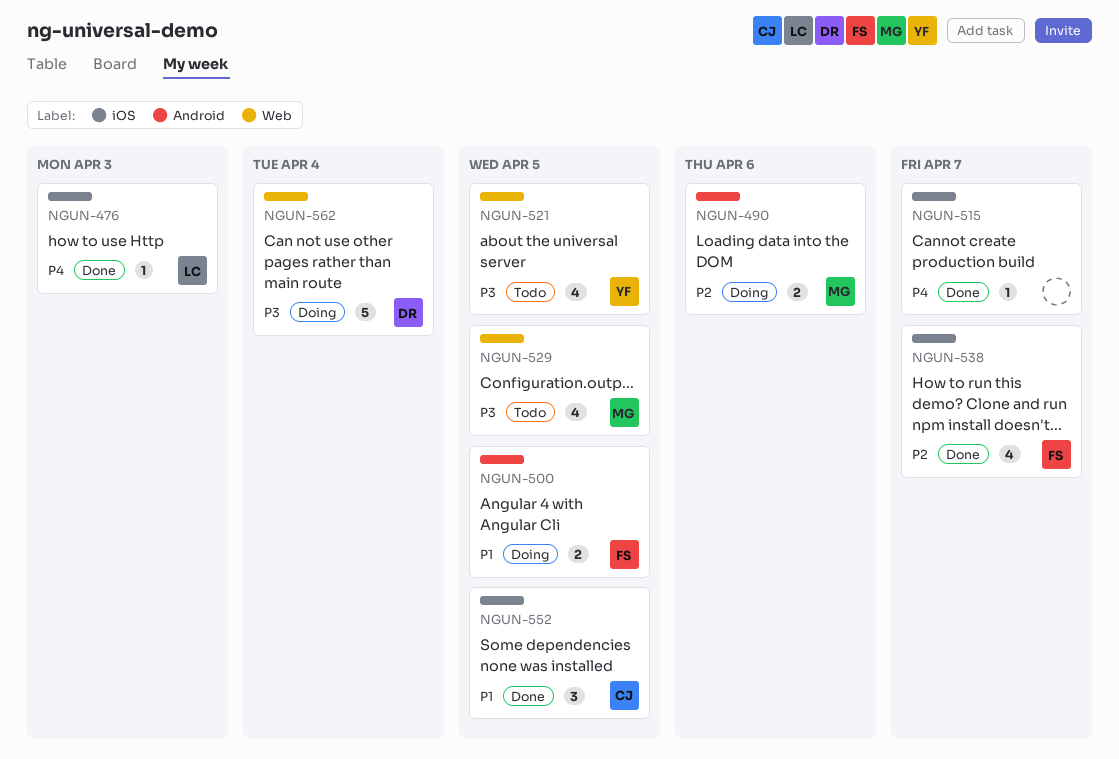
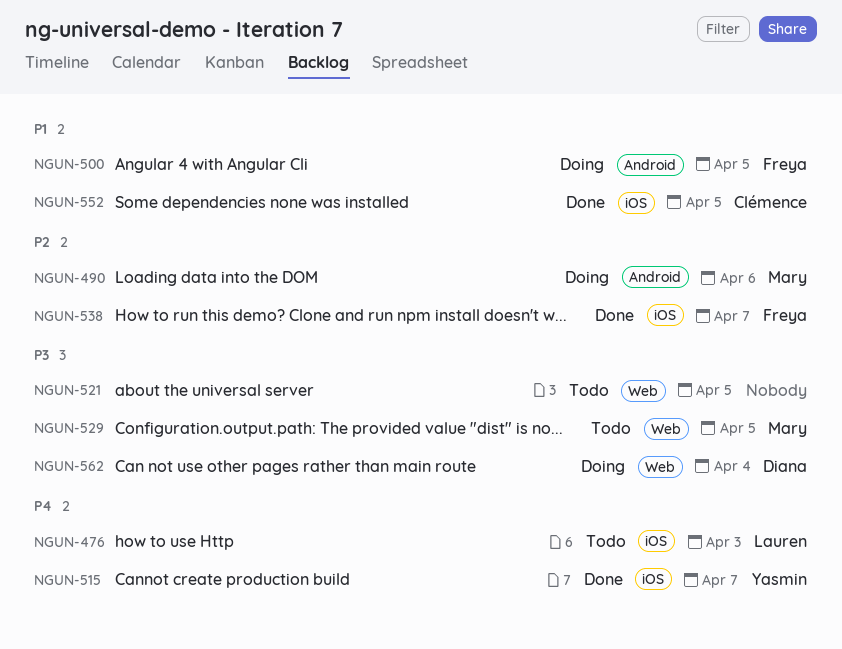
NGUN-476, status: Done -> Todo
NGUN-515, owner: none -> Yasmin
NGUN-521, owner: Yasmin -> none

